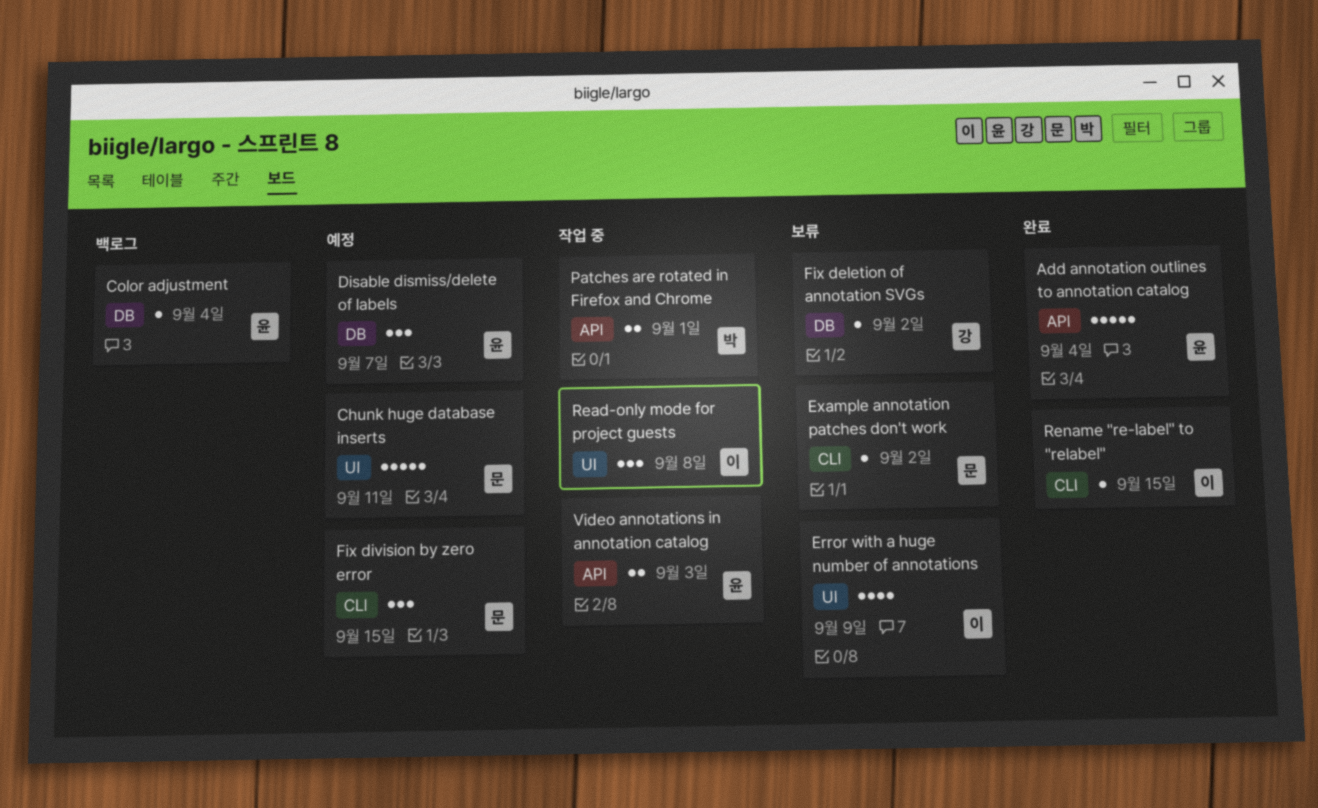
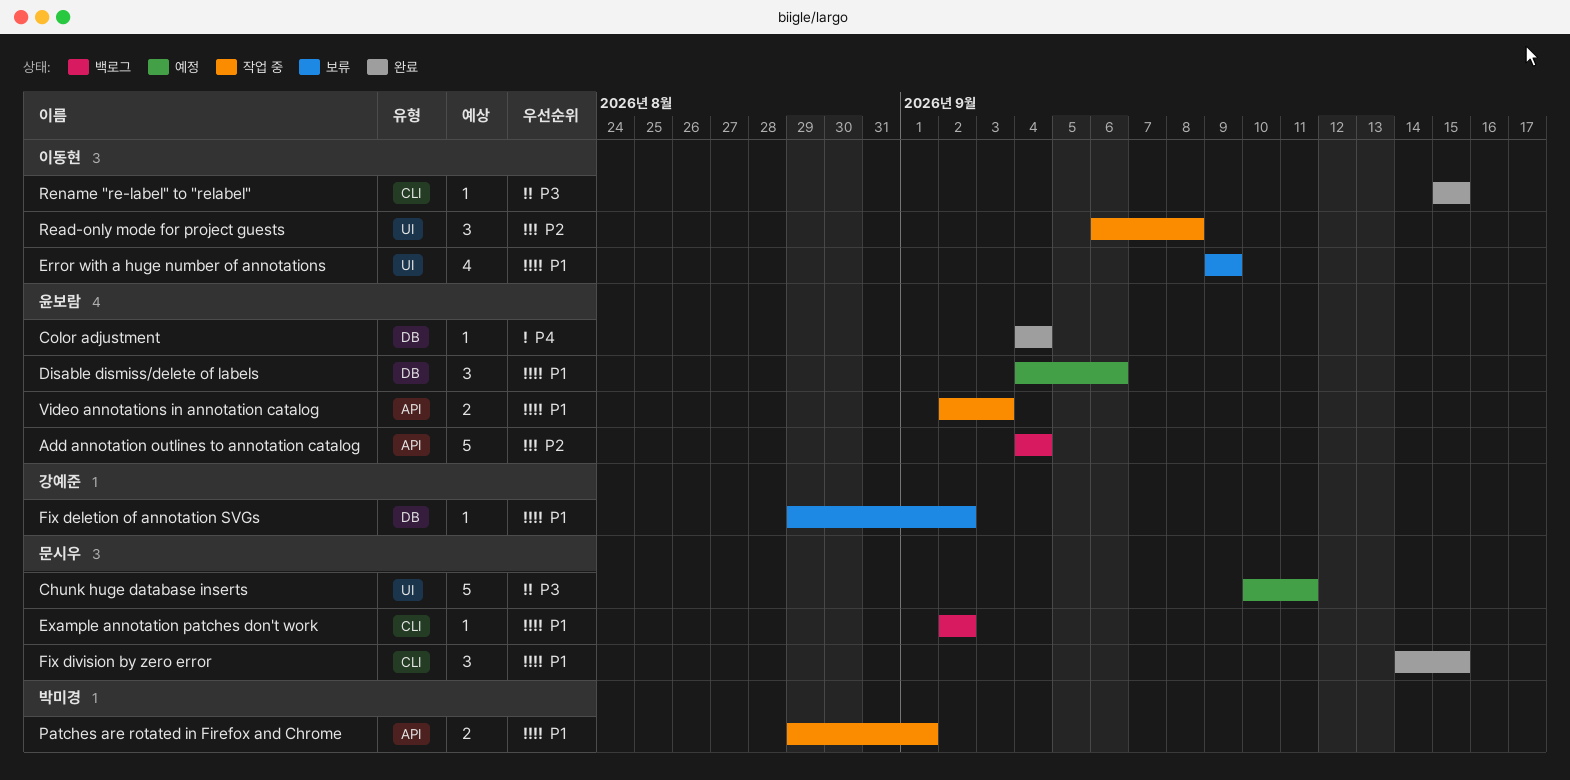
Add annotation outlines to annotation catalog, status: 완료 -> 백로그
Color adjustment, status: 백로그 -> 완료
Disable dismiss/delete of labels, due: Sep 7 -> Sep 6
Example annotation patches don't work, status: 보류 -> 백로그
Fix division by zero error, status: 예정 -> 완료

